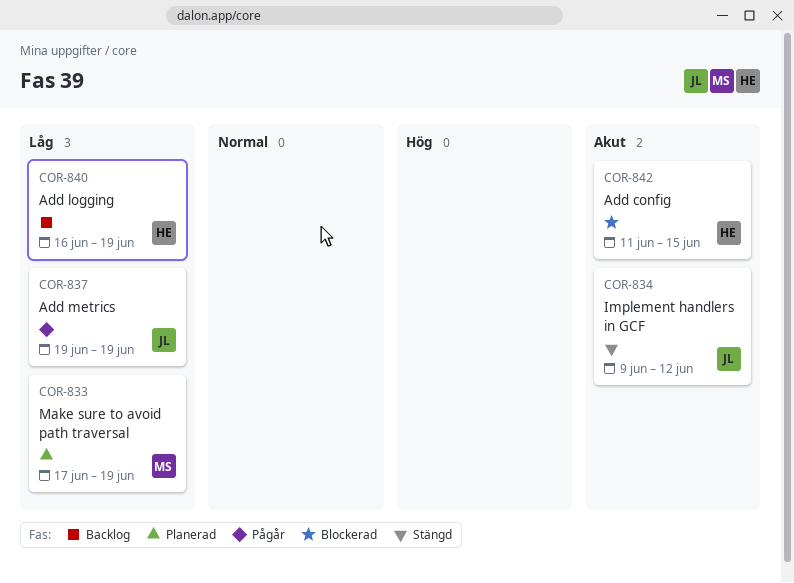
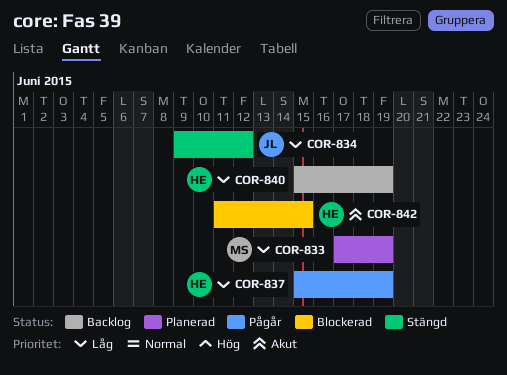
COR-834, priority: Akut -> Låg
COR-837, owner: JL -> HE
COR-837, start: Jun 19 -> Jun 15
COR-840, start: Jun 16 -> Jun 15

